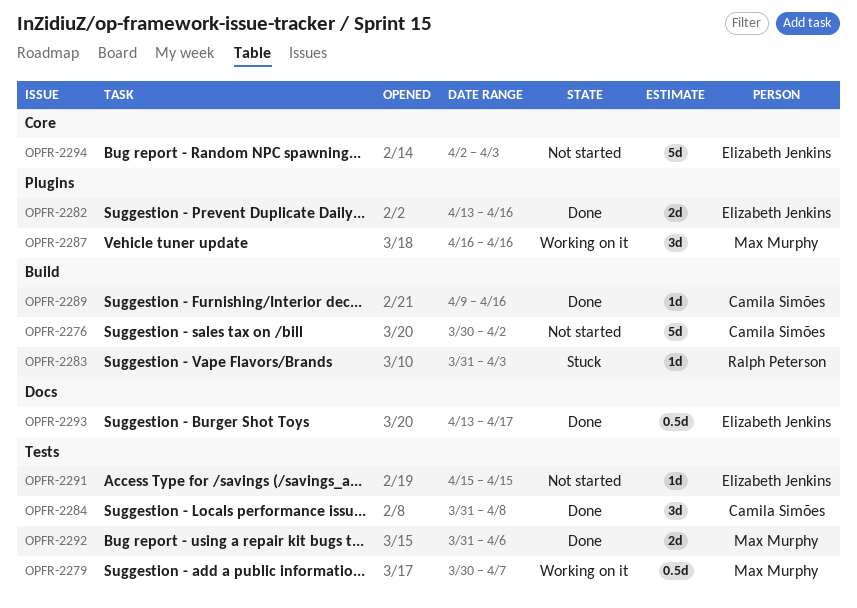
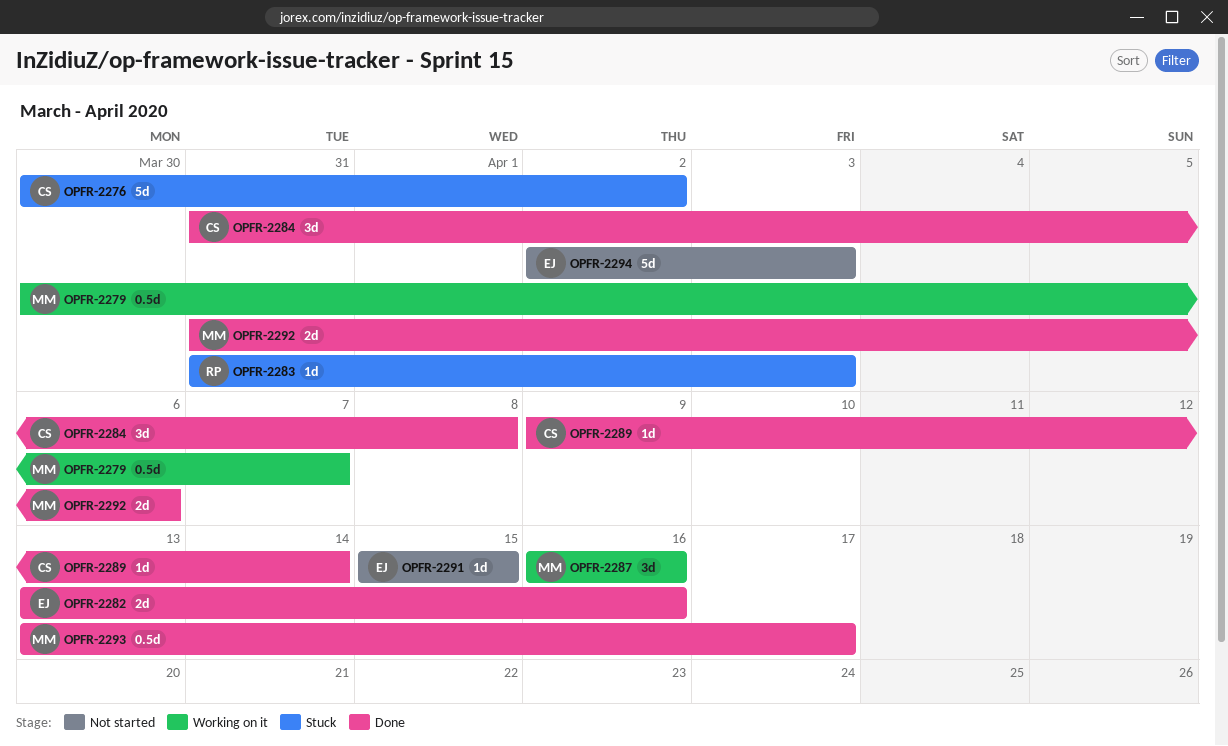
OPFR-2276, status: Not started -> Stuck
OPFR-2289, due: Apr 16 -> Apr 14
OPFR-2293, owner: Elizabeth Jenkins -> Max Murphy

